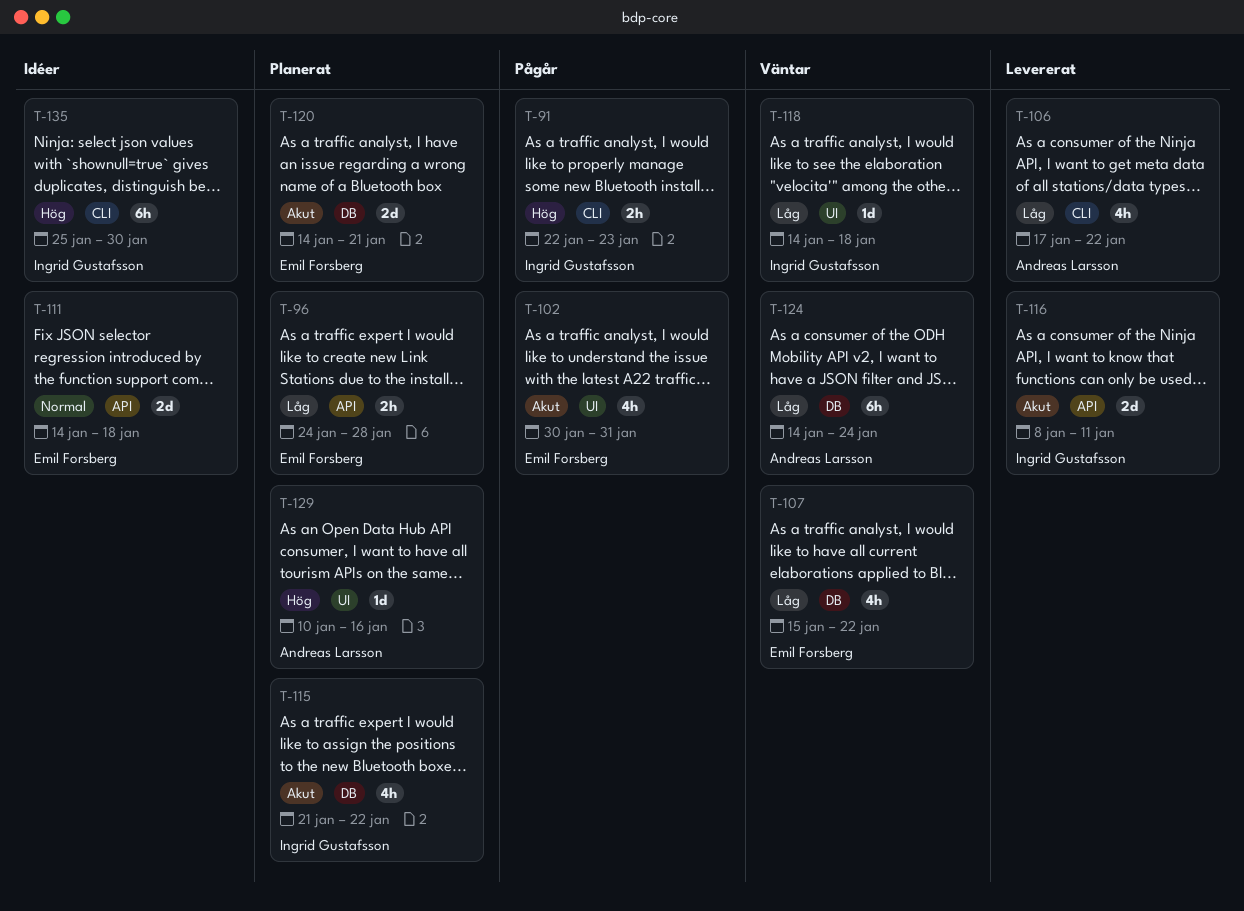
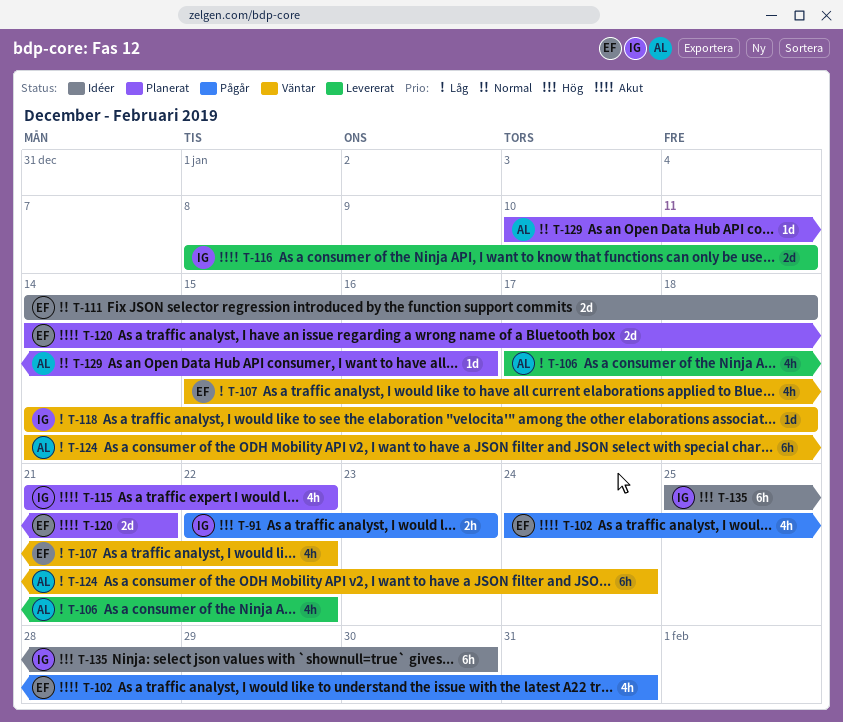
T-96: present -> none
T-102, start: Jan 30 -> Jan 24
T-129, priority: Hög -> Normal

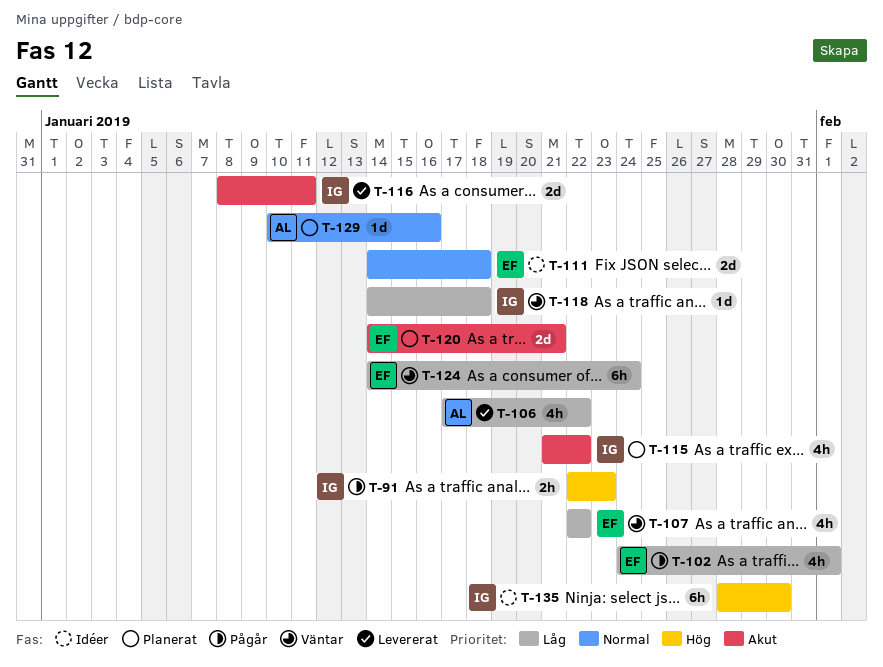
T-102, priority: Akut -> Låg
T-102, due: Jan 31 -> Feb 1
T-107, start: Jan 15 -> Jan 22
T-124, owner: AL -> EF
T-135, start: Jan 25 -> Jan 28

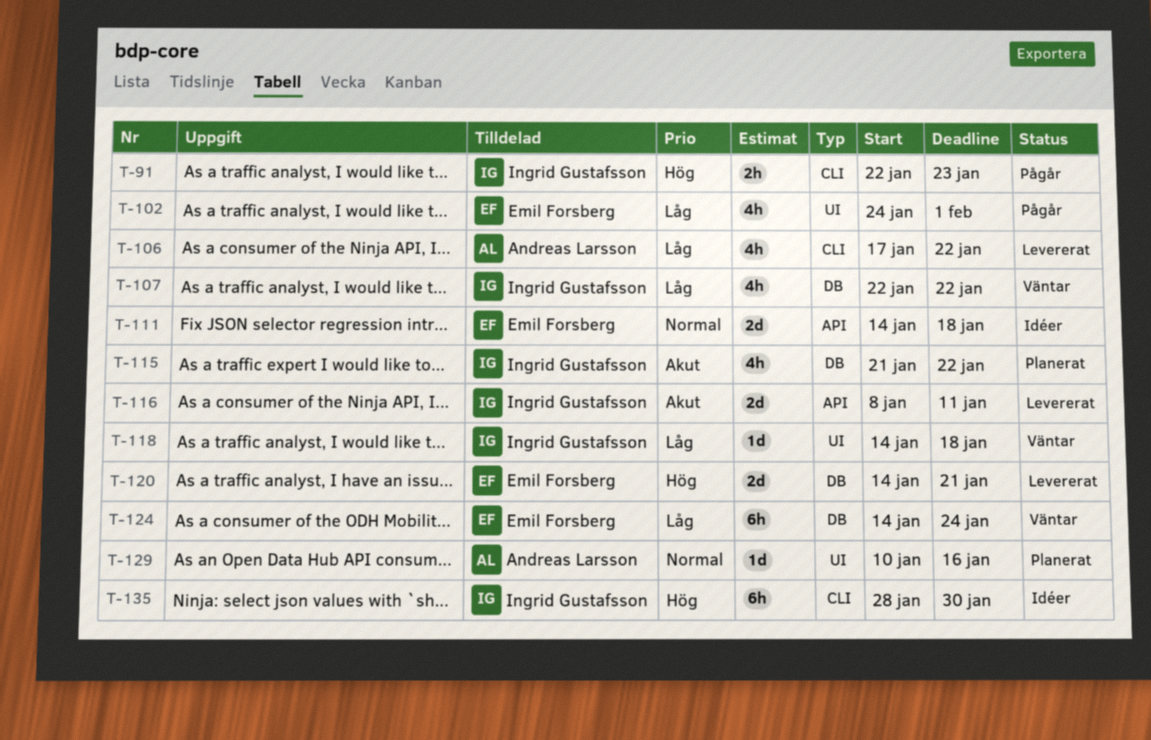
T-107, owner: Emil Forsberg -> Ingrid Gustafsson
T-120, status: Planerat -> Levererat
T-120, priority: Akut -> Hög

